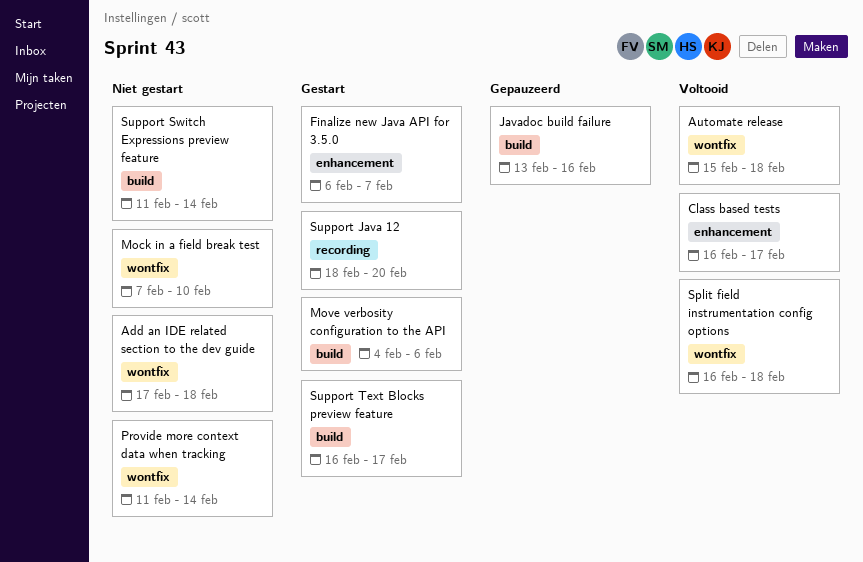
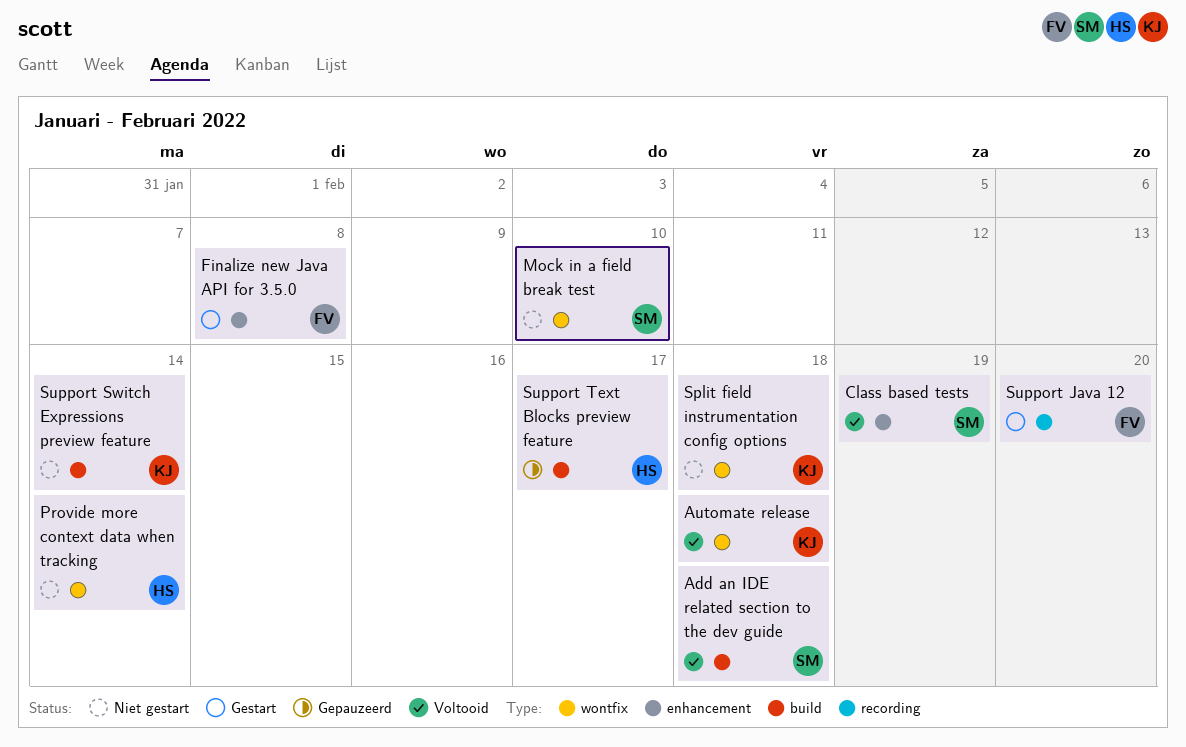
Add an IDE related section to the dev guide, status: Niet gestart -> Voltooid
Add an IDE related section to the dev guide, label: wontfix -> build
Class based tests, due: Feb 17 -> Feb 19
Finalize new Java API for 3.5.0, due: Feb 7 -> Feb 8
Javadoc build failure: present -> none
Move verbosity configuration to the API: present -> none
Split field instrumentation config options, status: Voltooid -> Niet gestart
Support Text Blocks preview feature, status: Gestart -> Gepauzeerd

